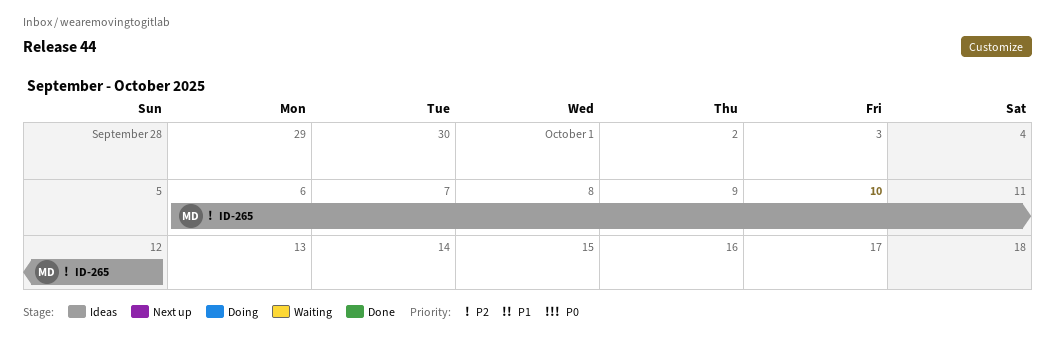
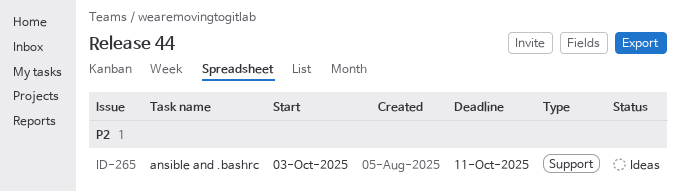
ID-265, start: Oct 6 -> Oct 3
ID-265, due: Oct 12 -> Oct 11

